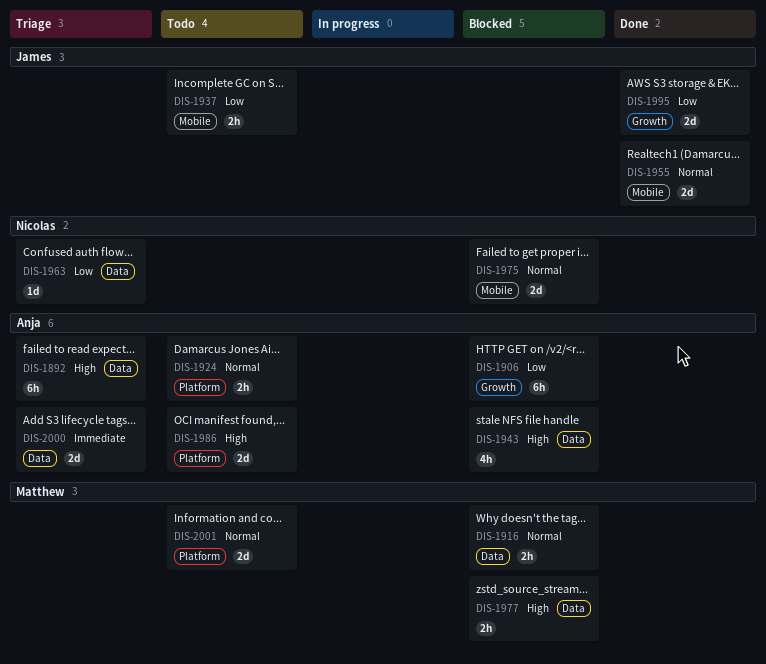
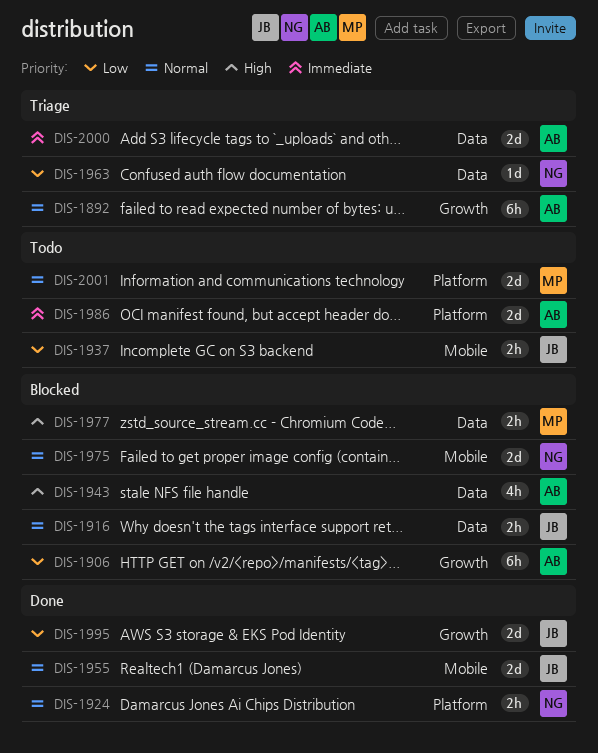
DIS-1892, priority: High -> Normal
DIS-1892, label: Data -> Growth
DIS-1916, owner: Matthew -> James
DIS-1924, status: Todo -> Done
DIS-1924, owner: Anja -> Nicolas
DIS-1986, priority: High -> Immediate

